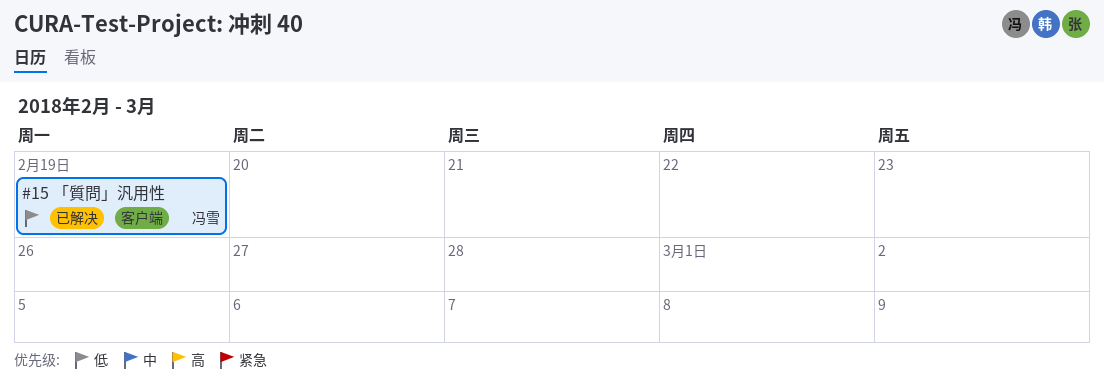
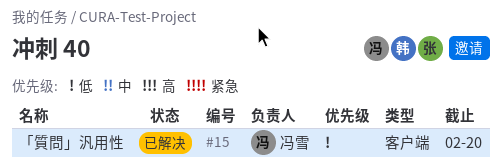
#15, due: Feb 19 -> Feb 20

